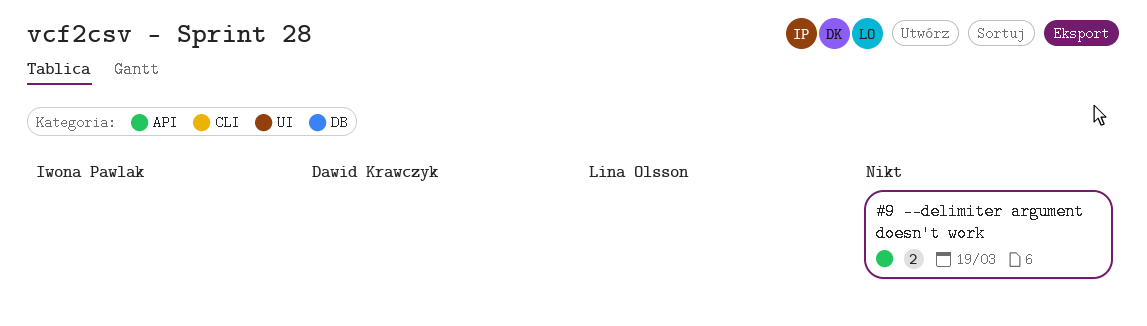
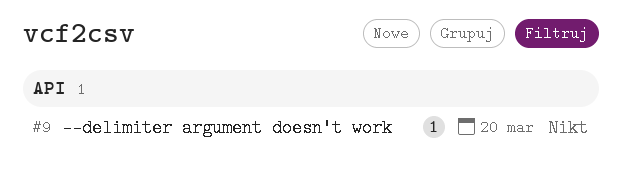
#9, estimate: 2 -> 1
#9, due: Mar 19 -> Mar 20

